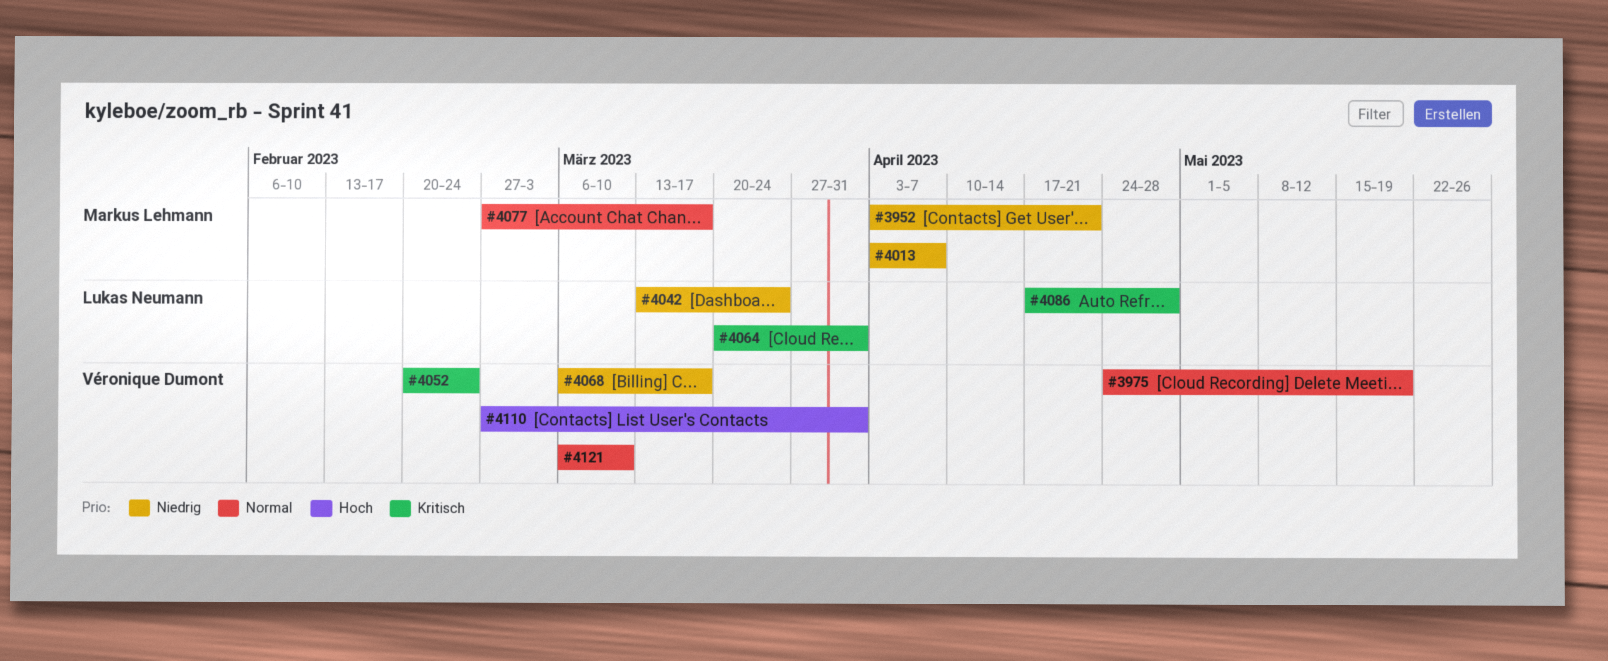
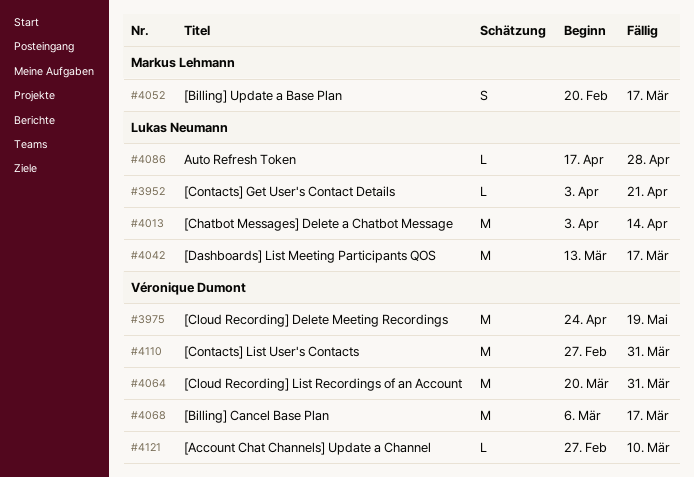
#3952, owner: Markus Lehmann -> Lukas Neumann
#4013, owner: Markus Lehmann -> Lukas Neumann
#4013, due: Apr 7 -> Apr 14
#4042, due: Mar 24 -> Mar 17
#4052, owner: Véronique Dumont -> Markus Lehmann
#4052, due: Feb 24 -> Mar 17
#4064, owner: Lukas Neumann -> Véronique Dumont
#4077: present -> none
#4121, start: Mar 6 -> Feb 27

